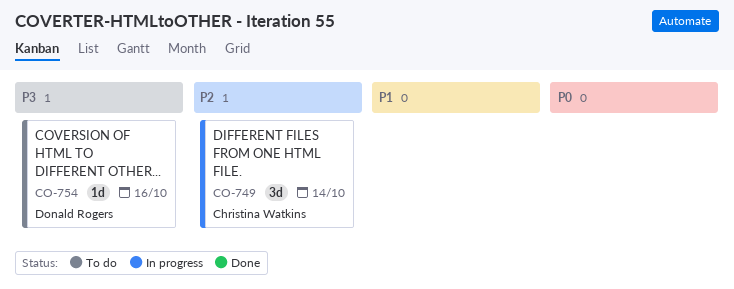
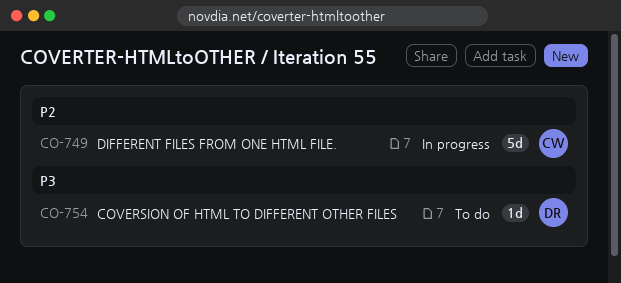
CO-749, estimate: 3d -> 5d

